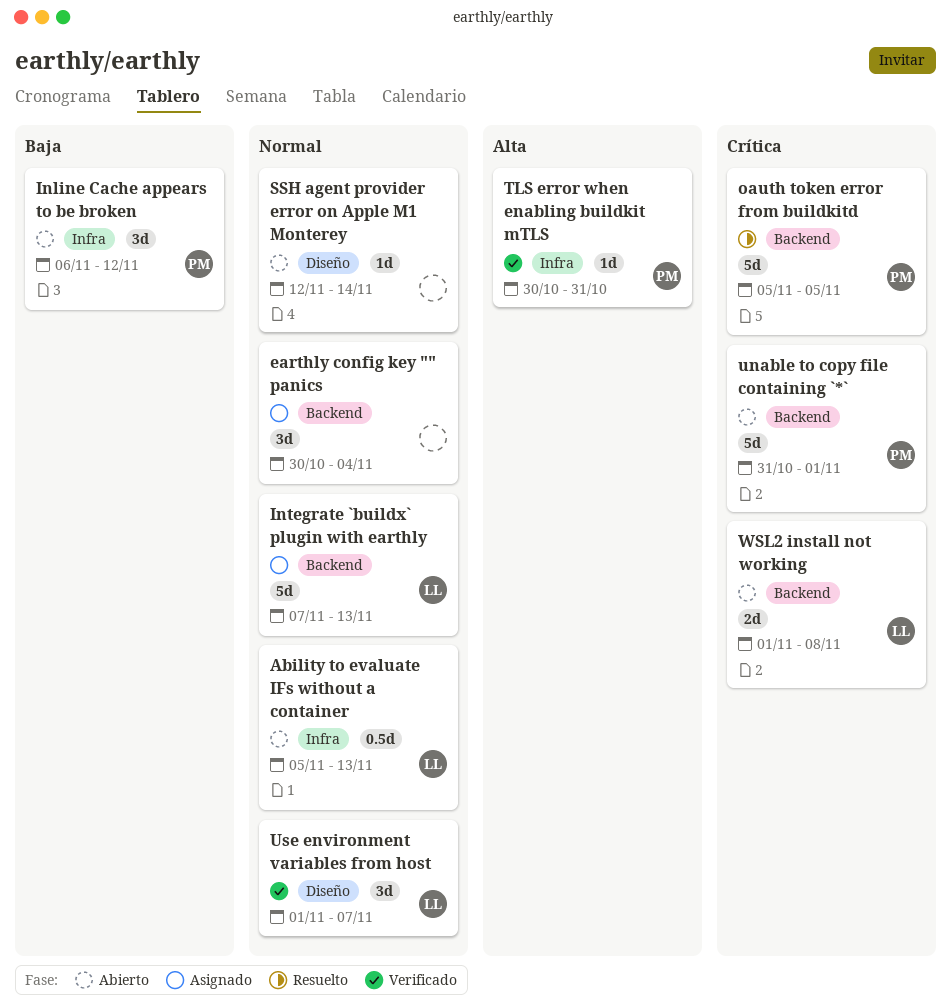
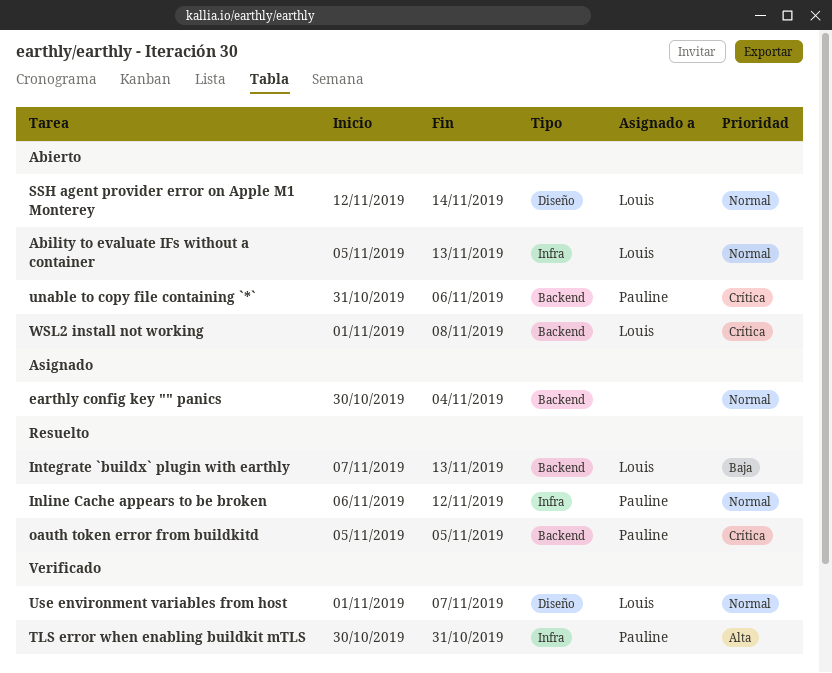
Inline Cache appears to be broken, status: Abierto -> Resuelto
Inline Cache appears to be broken, priority: Baja -> Normal
Integrate `buildx` plugin with earthly, status: Asignado -> Resuelto
Integrate `buildx` plugin with earthly, priority: Normal -> Baja
SSH agent provider error on Apple M1 Monterey, owner: none -> Louis
unable to copy file containing `*`, due: Nov 1 -> Nov 6

